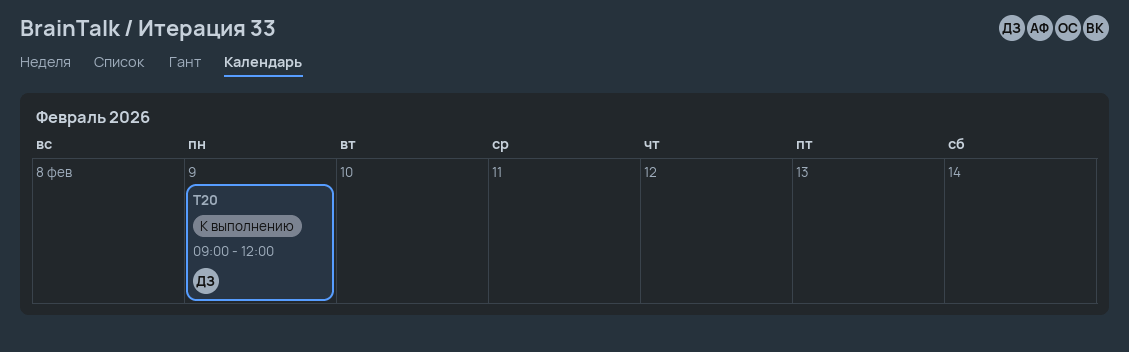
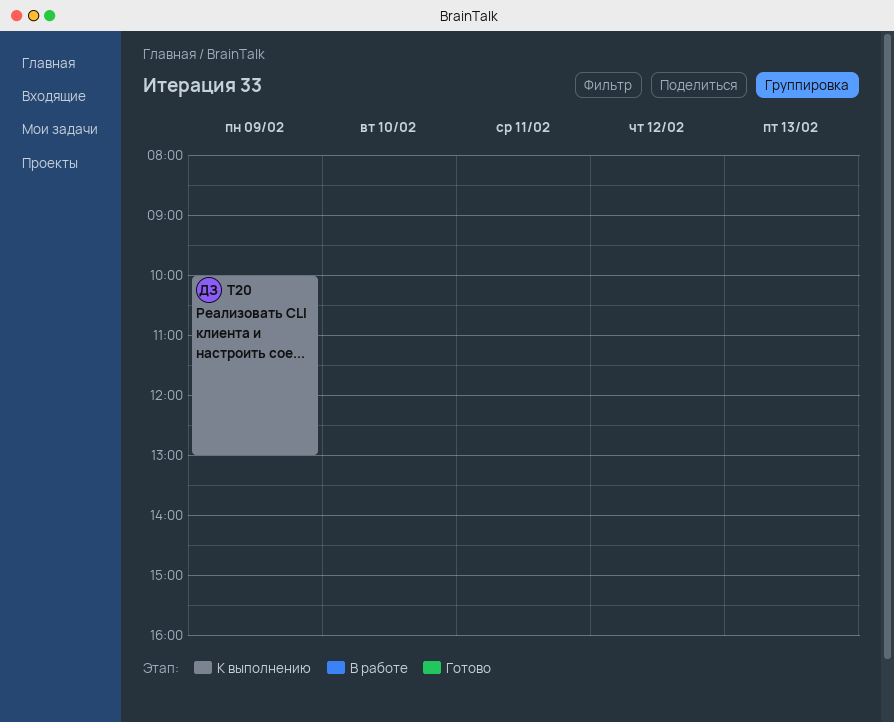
T20, begins: 09:00 -> 10:00
T20, ends: 12:00 -> 13:00

